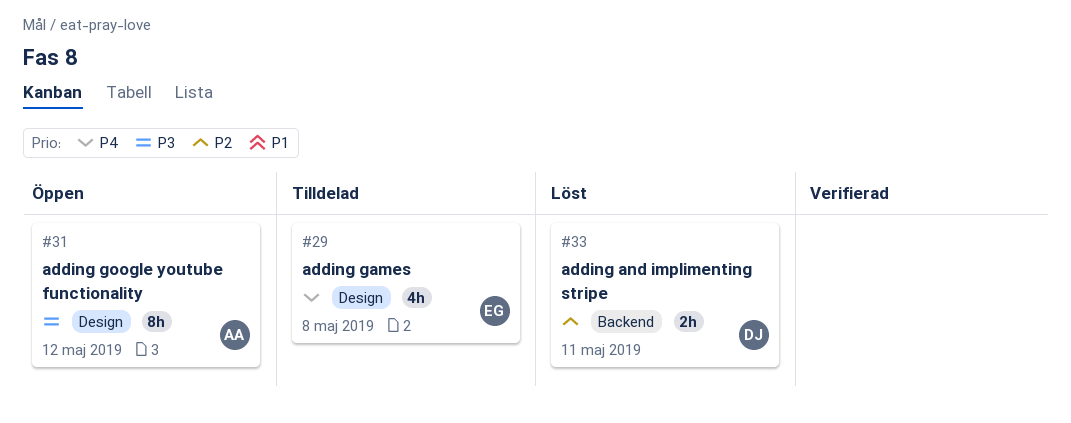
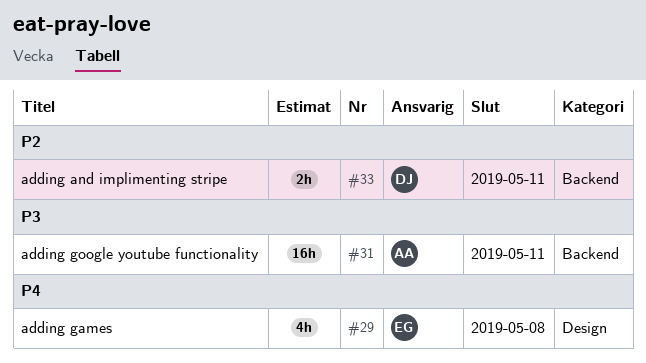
#31, label: Design -> Backend
#31, estimate: 8h -> 16h
#31, due: May 12 -> May 11

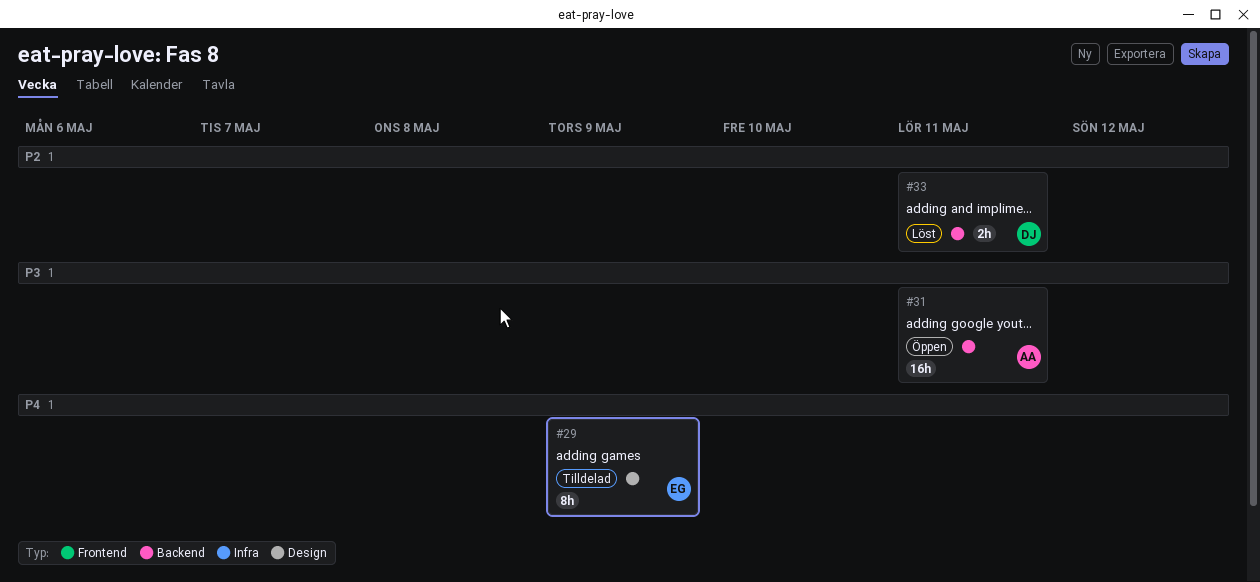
#29, estimate: 4h -> 8h
#29, due: May 8 -> May 9

